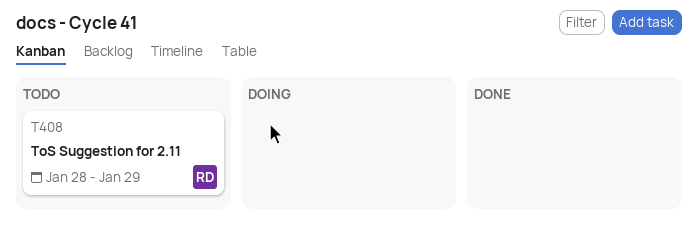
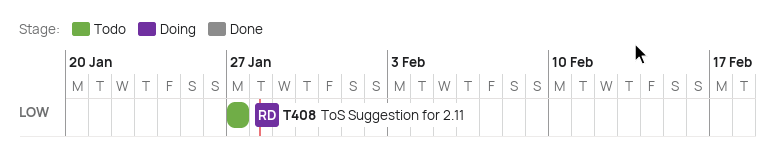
T408, start: Jan 28 -> Jan 27
T408, due: Jan 29 -> Jan 27

